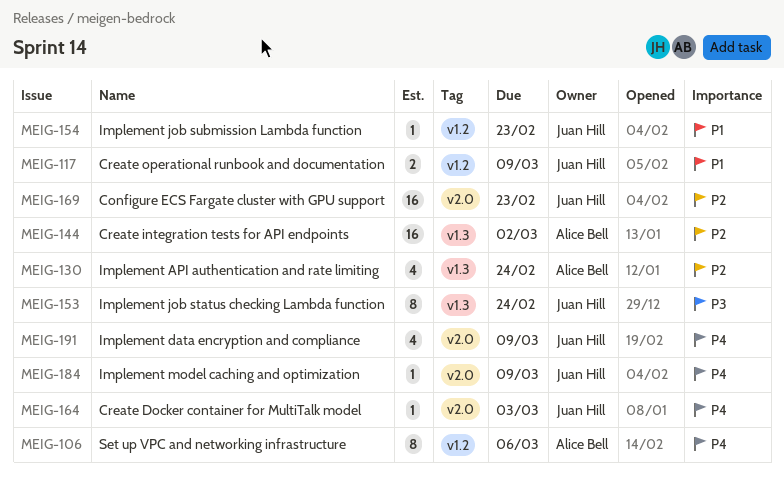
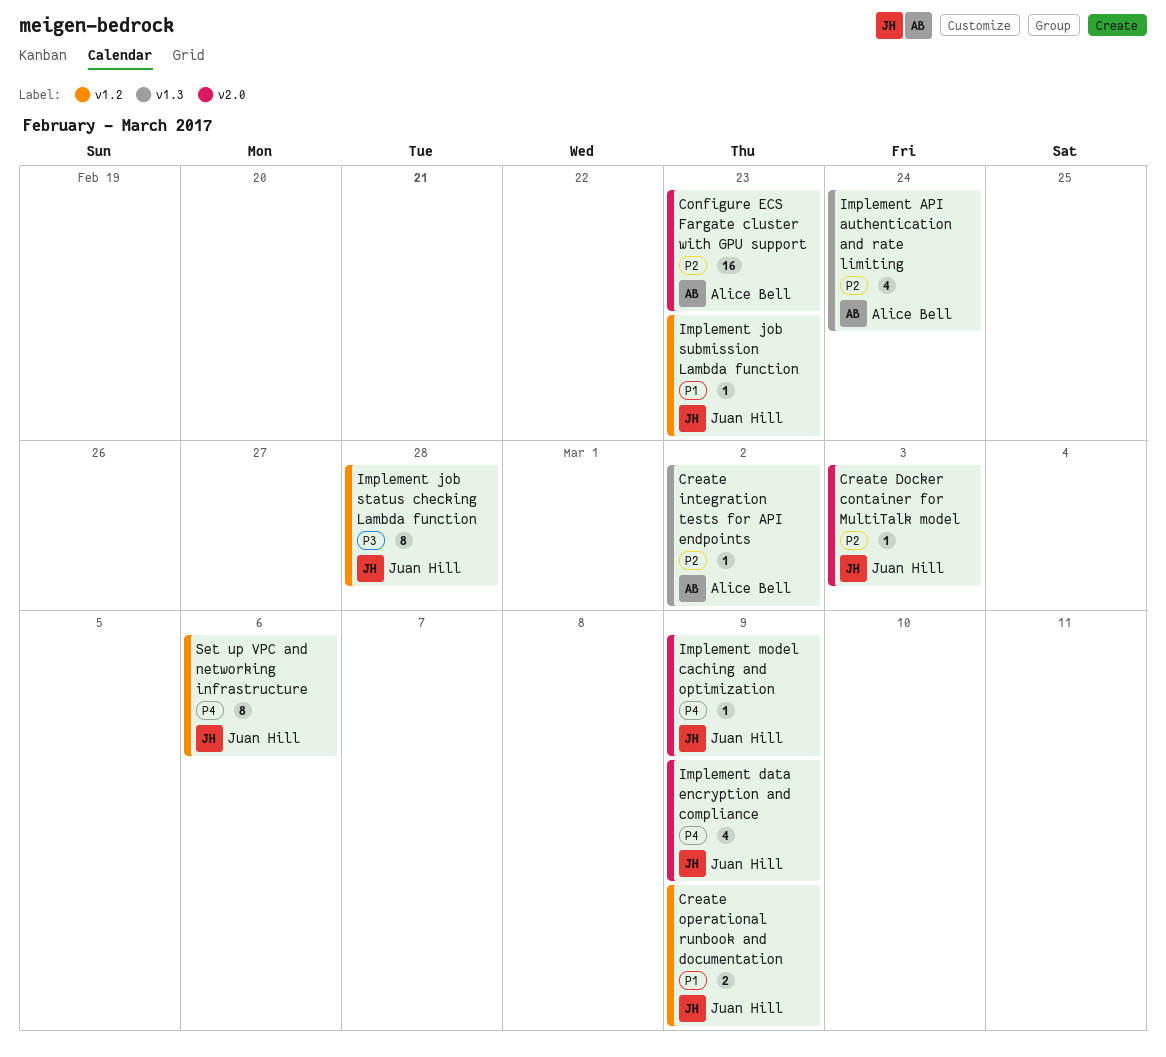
Configure ECS Fargate cluster with GPU support, owner: Juan Hill -> Alice Bell
Create Docker container for MultiTalk model, priority: P4 -> P2
Create integration tests for API endpoints, estimate: 16 -> 1
Implement job status checking Lambda function, label: v1.3 -> v1.2
Implement job status checking Lambda function, due: Feb 24 -> Feb 28
Set up VPC and networking infrastructure, owner: Alice Bell -> Juan Hill

